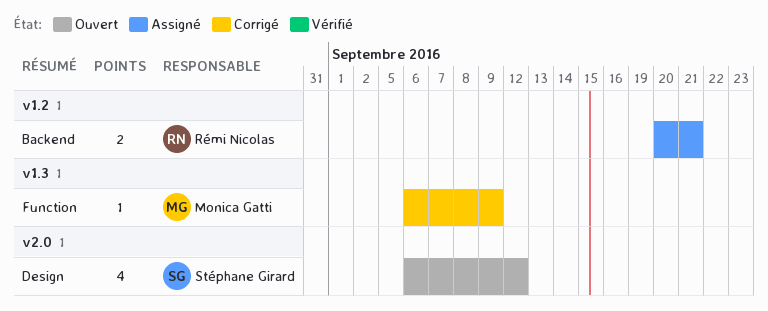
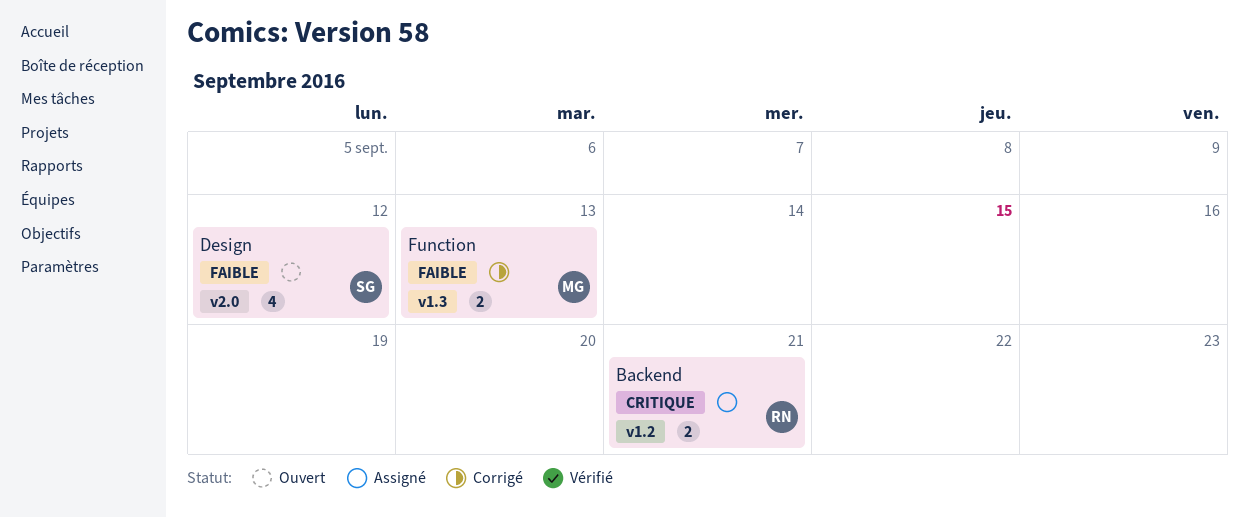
Function, estimate: 1 -> 2
Function, due: Sep 9 -> Sep 13

